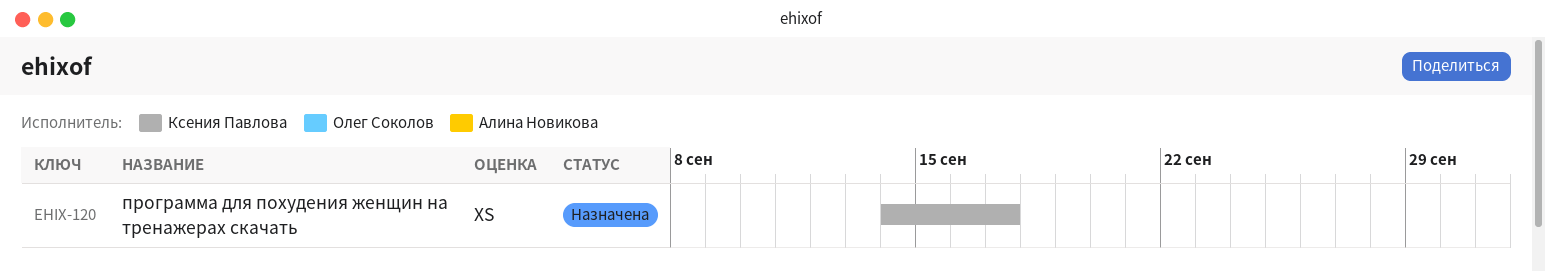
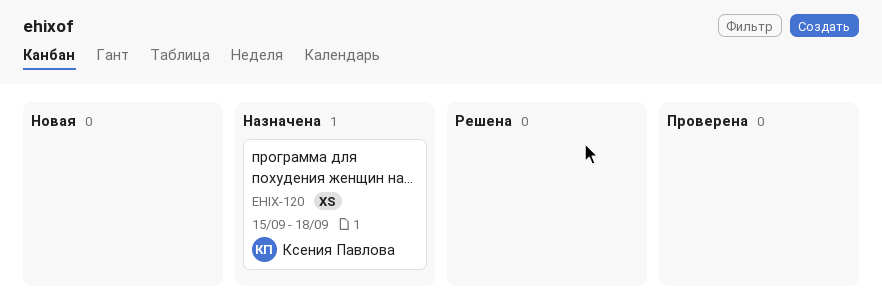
EHIX-120, start: Sep 14 -> Sep 15
EHIX-120, due: Sep 17 -> Sep 18

